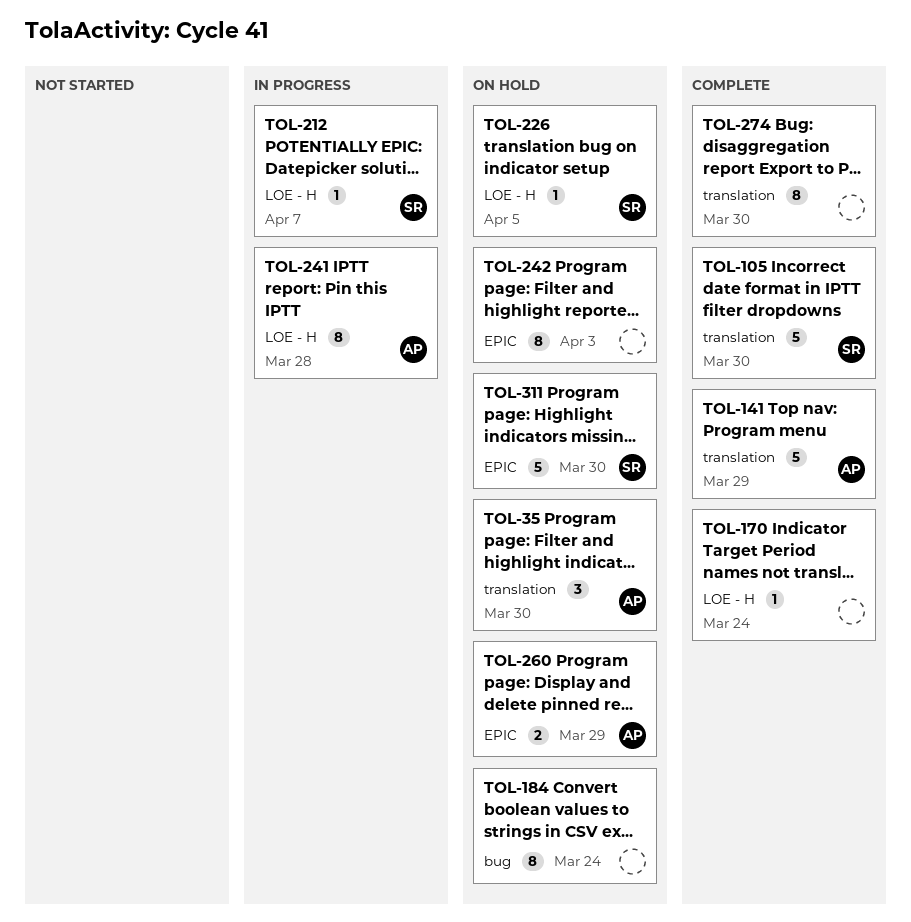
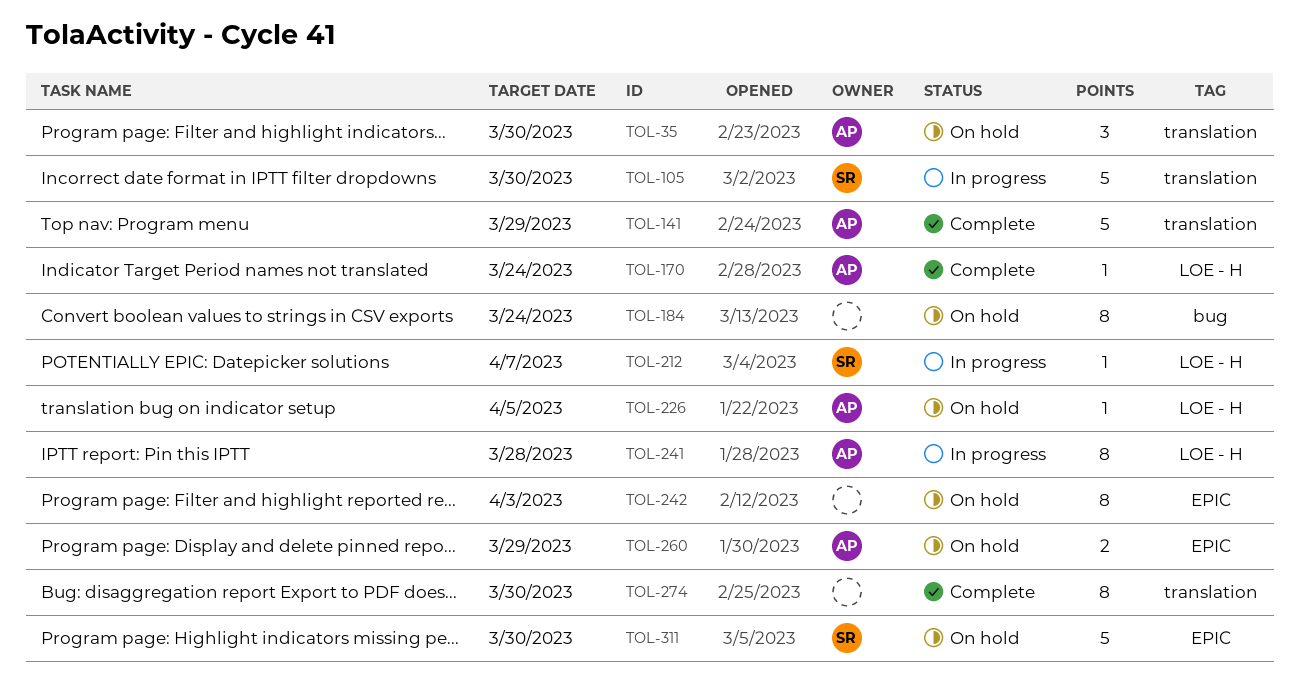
TOL-105, status: Complete -> In progress
TOL-170, owner: none -> AP
TOL-226, owner: SR -> AP

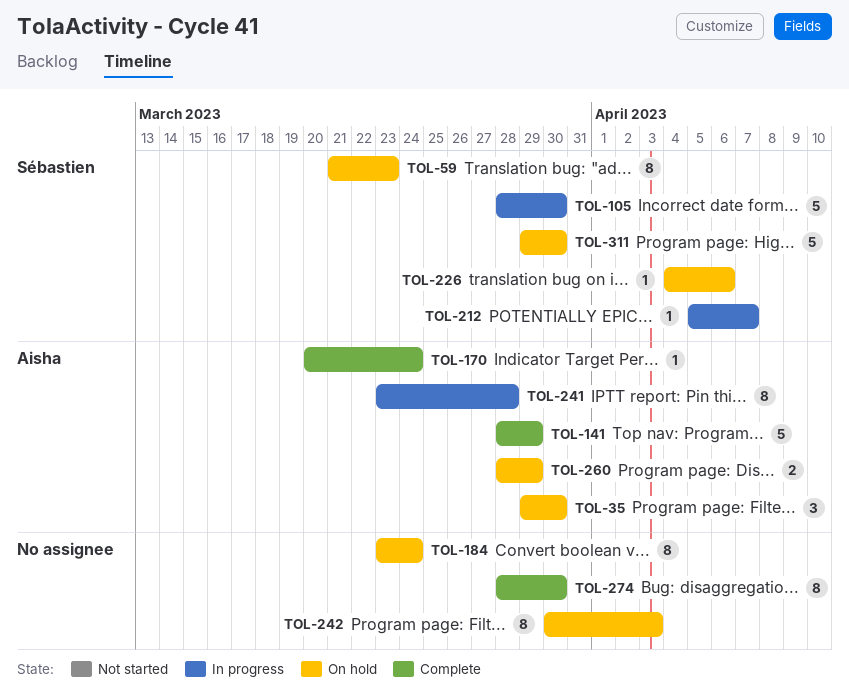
TOL-59: none -> present
TOL-226, owner: Aisha -> Sébastien
TOL-226, due: Apr 5 -> Apr 6

